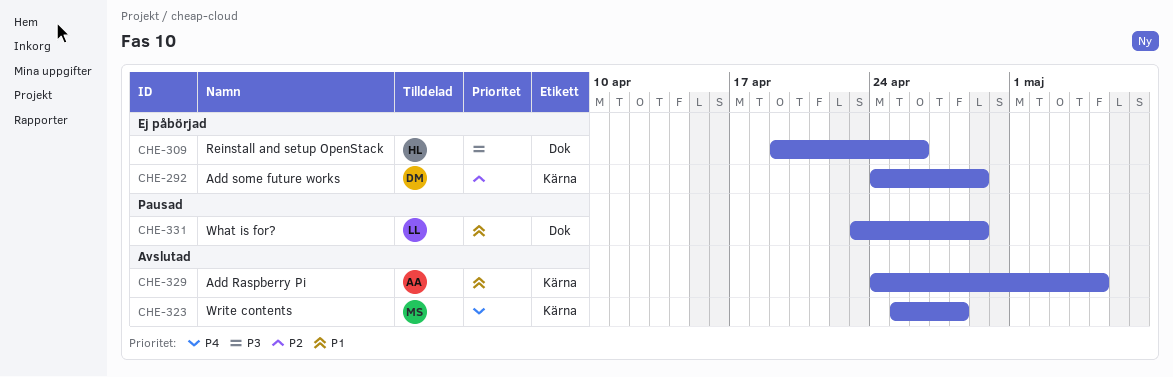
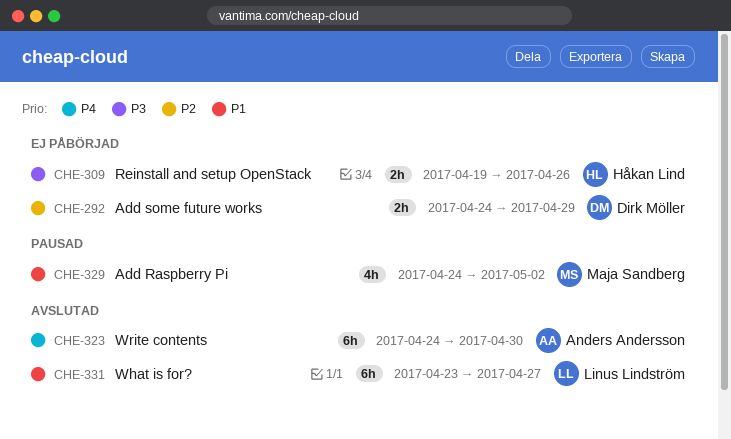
CHE-323, owner: Maja Sandberg -> Anders Andersson
CHE-323, start: Apr 25 -> Apr 24
CHE-323, due: Apr 28 -> Apr 30
CHE-329, status: Avslutad -> Pausad
CHE-329, owner: Anders Andersson -> Maja Sandberg
CHE-329, due: May 5 -> May 2
CHE-331, status: Pausad -> Avslutad
CHE-331, due: Apr 29 -> Apr 27

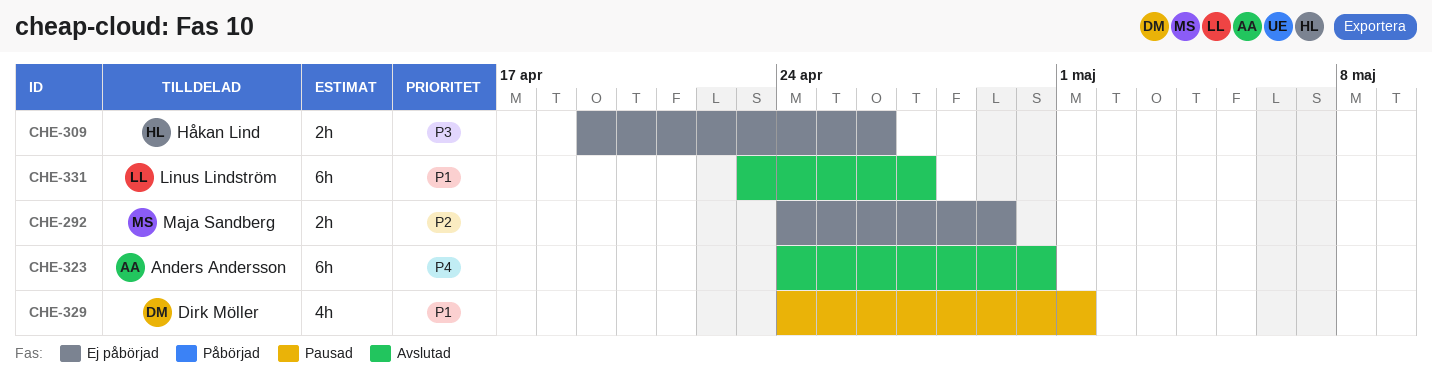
CHE-292, owner: Dirk Möller -> Maja Sandberg
CHE-329, owner: Maja Sandberg -> Dirk Möller
CHE-329, due: May 2 -> May 1

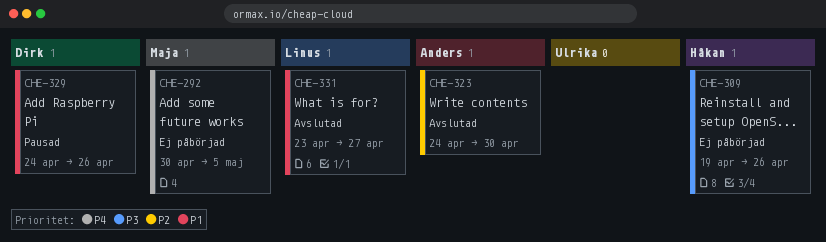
CHE-292, priority: P2 -> P4
CHE-292, start: Apr 24 -> Apr 30
CHE-292, due: Apr 29 -> May 5
CHE-323, priority: P4 -> P2
CHE-329, due: May 1 -> Apr 26

